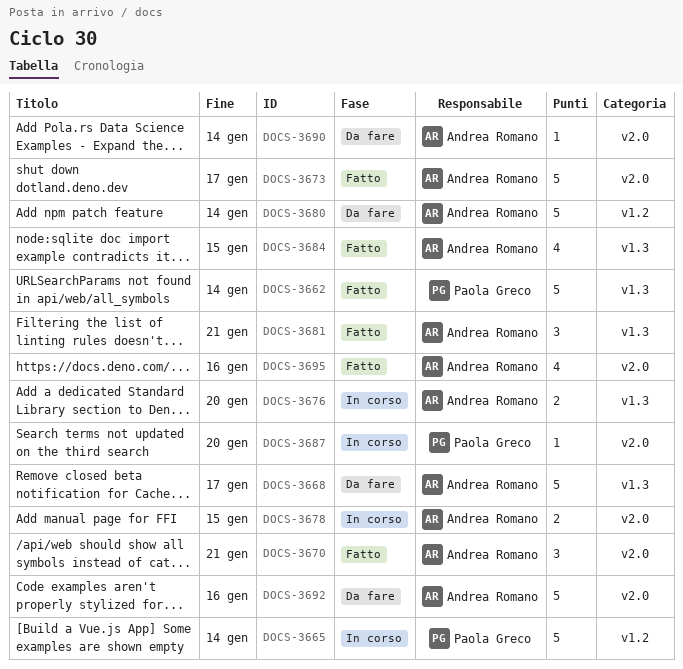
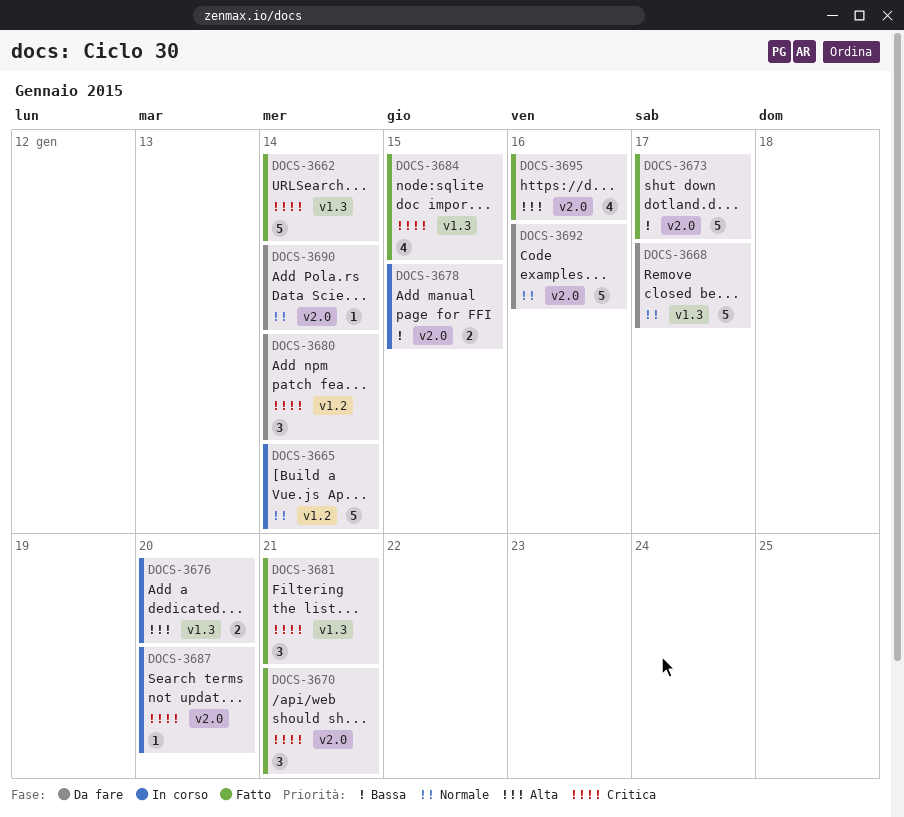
DOCS-3680, estimate: 5 -> 3

